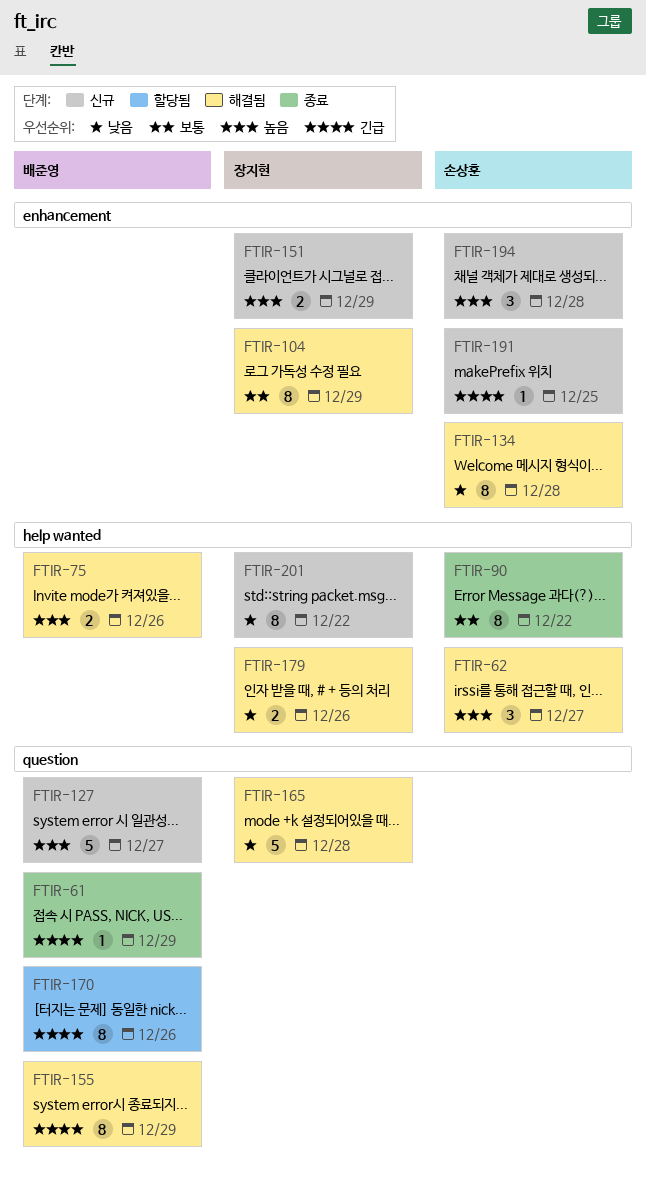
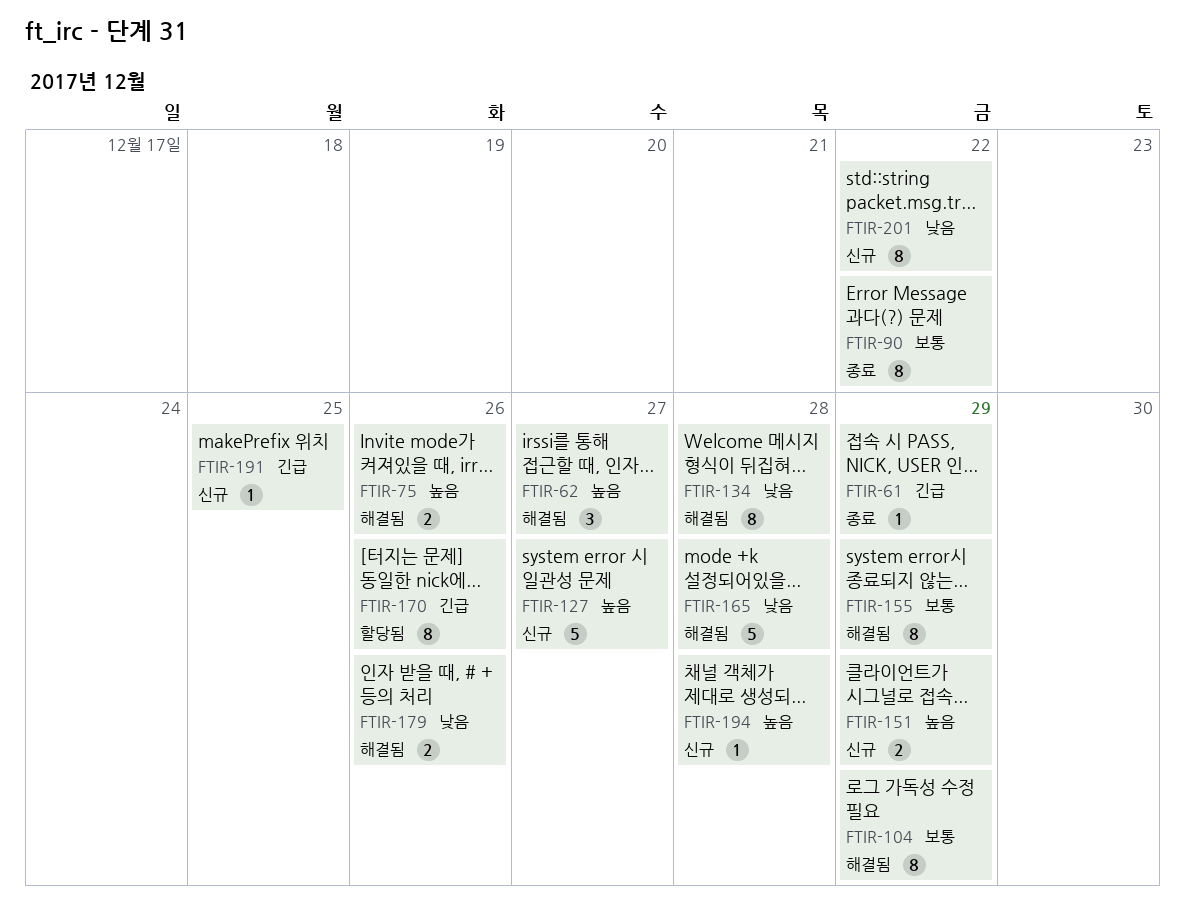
FTIR-155, priority: 긴급 -> 보통
FTIR-194, estimate: 3 -> 1

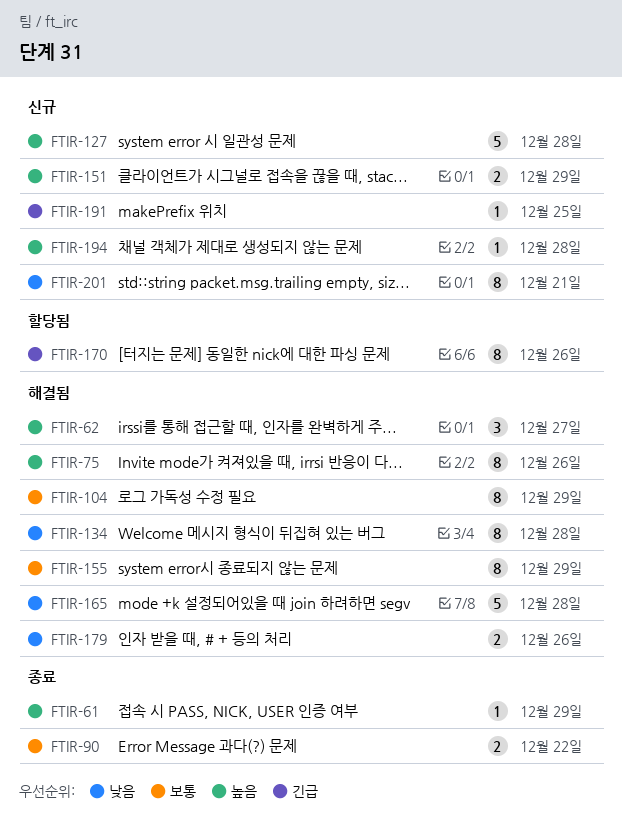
FTIR-61, priority: 긴급 -> 높음
FTIR-75, estimate: 2 -> 8
FTIR-90, estimate: 8 -> 2
FTIR-127, due: Dec 27 -> Dec 28
FTIR-201, due: Dec 22 -> Dec 21

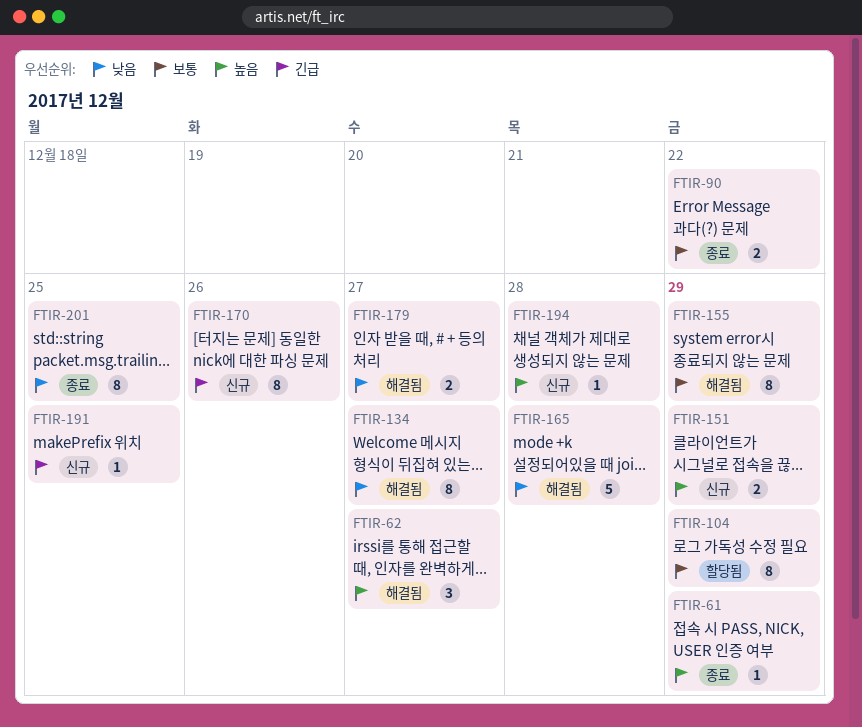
FTIR-75: present -> none
FTIR-104, status: 해결됨 -> 할당됨
FTIR-127: present -> none
FTIR-134, due: Dec 28 -> Dec 27
FTIR-170, status: 할당됨 -> 신규
FTIR-179, due: Dec 26 -> Dec 27
FTIR-201, status: 신규 -> 종료
FTIR-201, due: Dec 21 -> Dec 25

